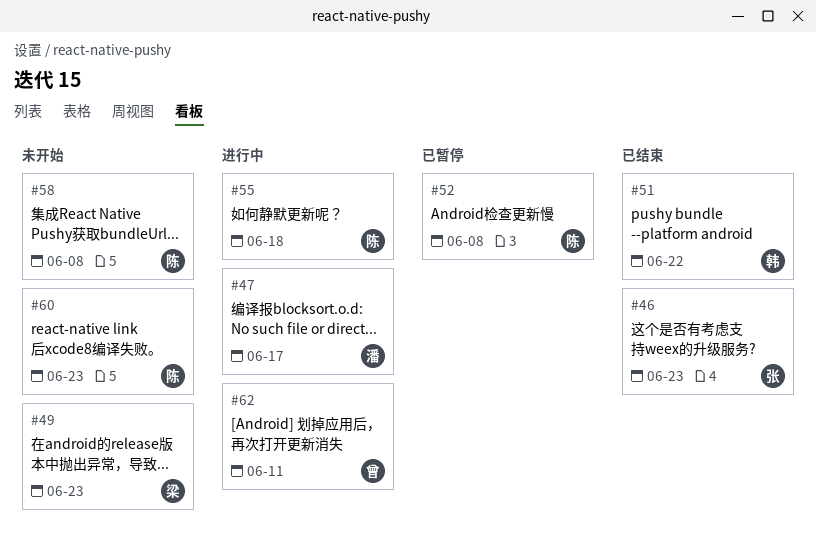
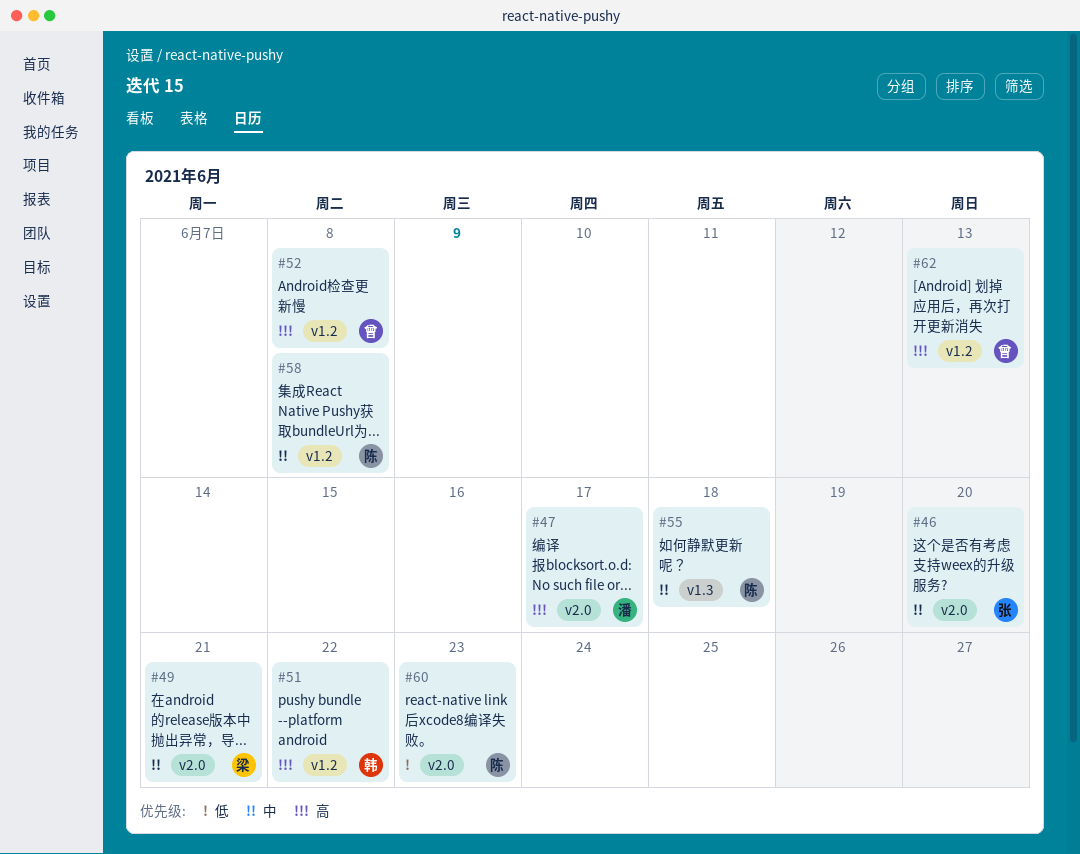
#46, due: Jun 23 -> Jun 20
#49, due: Jun 23 -> Jun 21
#52, owner: 陈 -> 曾
#62, due: Jun 11 -> Jun 13

